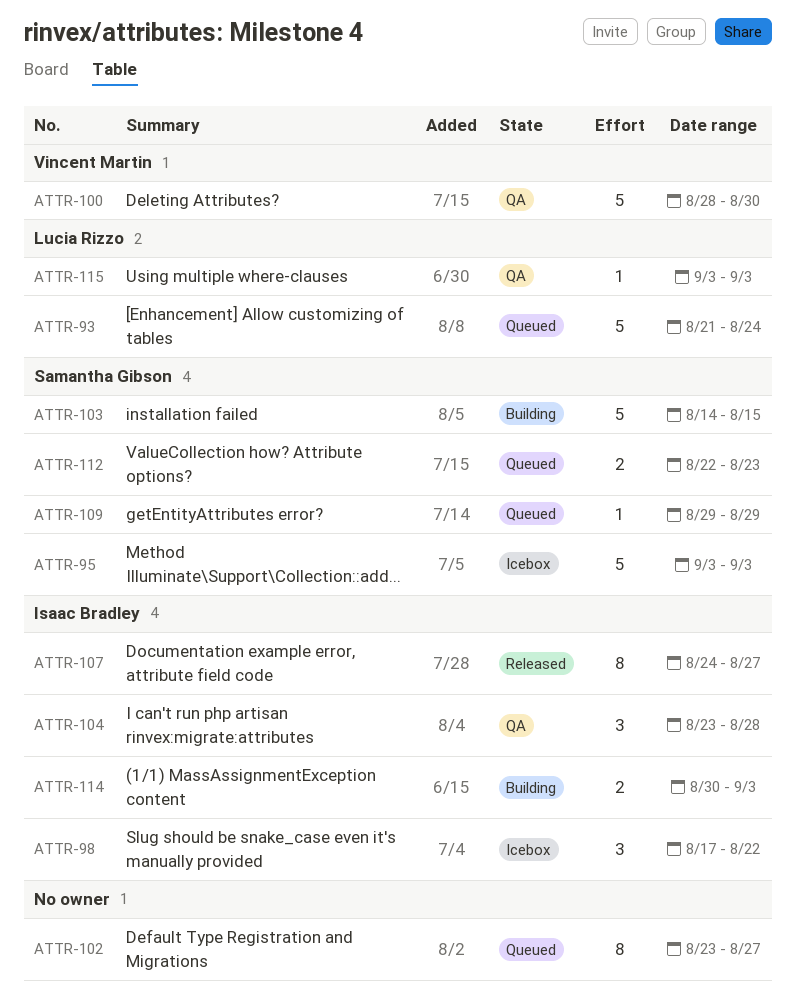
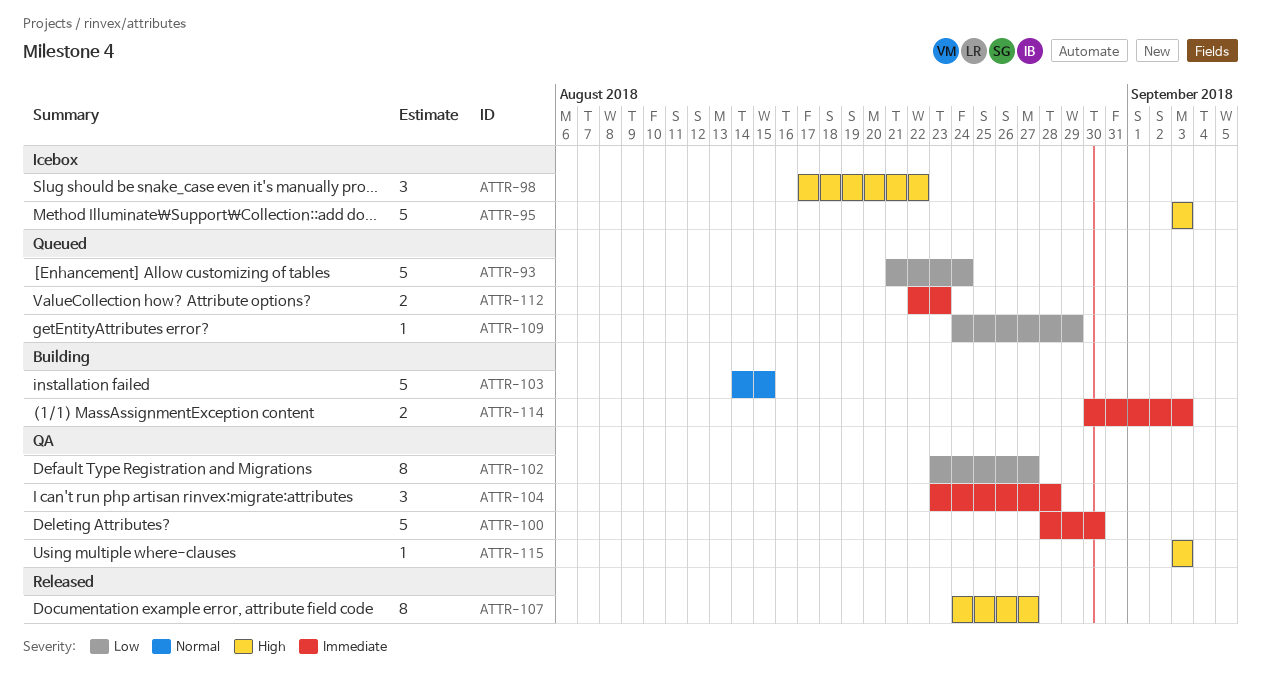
ATTR-102, status: Queued -> QA
ATTR-109, start: Aug 29 -> Aug 24

